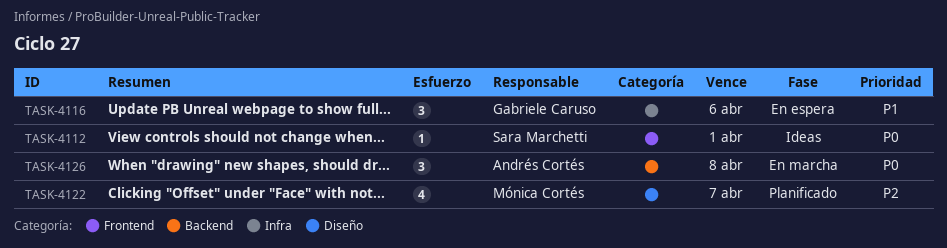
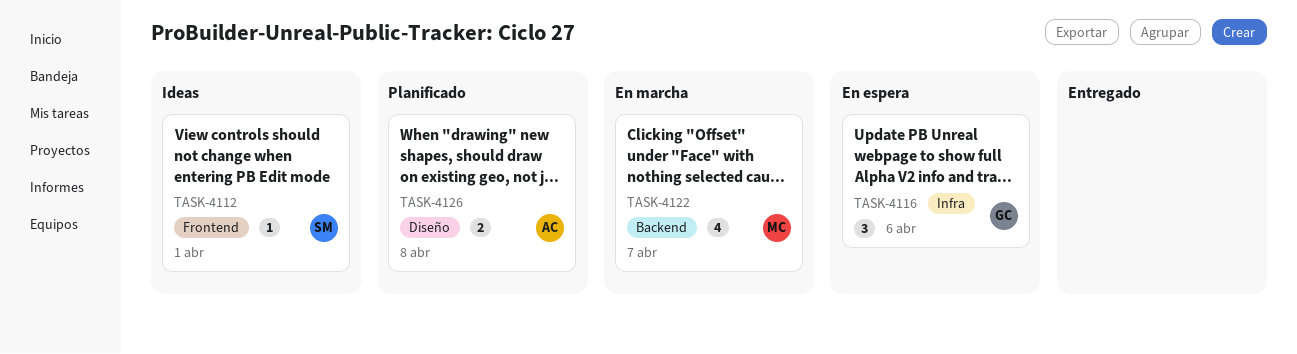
TASK-4122, status: Planificado -> En marcha
TASK-4122, label: Diseño -> Backend
TASK-4126, status: En marcha -> Planificado
TASK-4126, label: Backend -> Diseño
TASK-4126, estimate: 3 -> 2

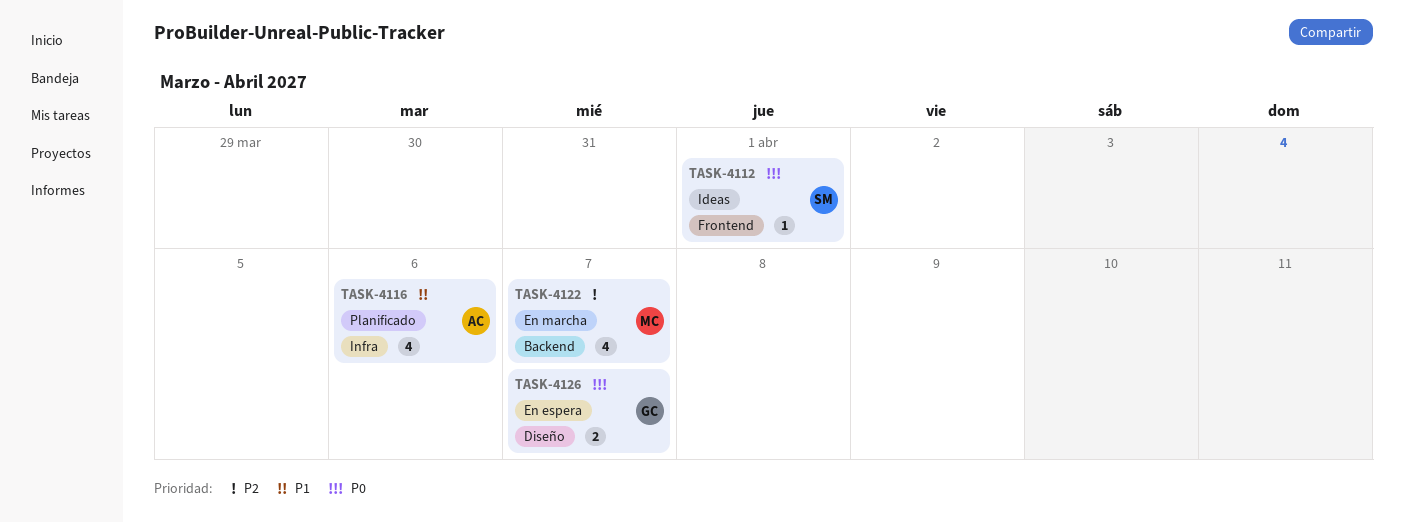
TASK-4116, status: En espera -> Planificado
TASK-4116, owner: GC -> AC
TASK-4116, estimate: 3 -> 4
TASK-4126, status: Planificado -> En espera
TASK-4126, owner: AC -> GC
TASK-4126, due: Apr 8 -> Apr 7

